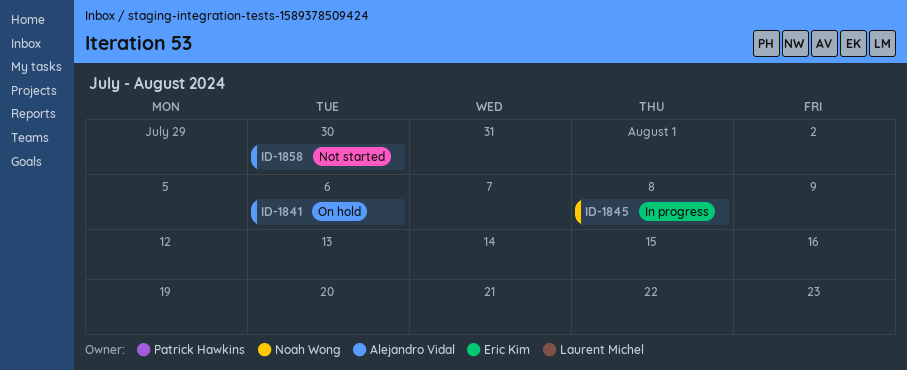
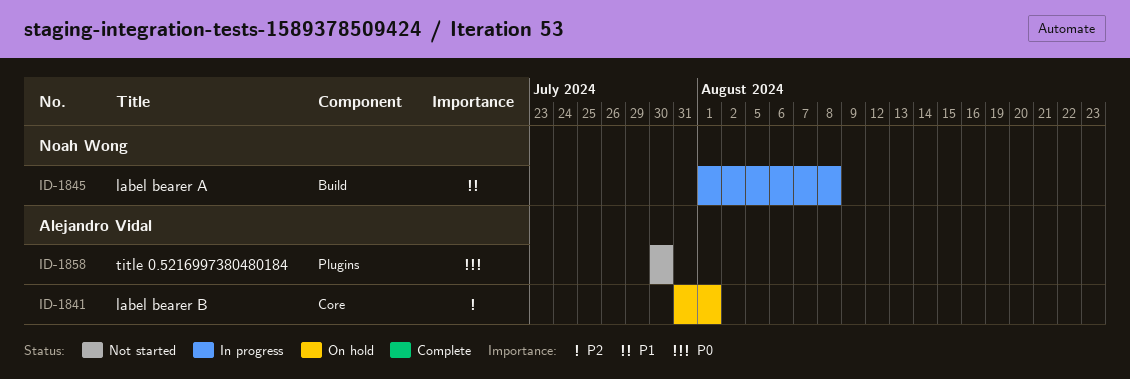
ID-1841, due: Aug 6 -> Aug 1

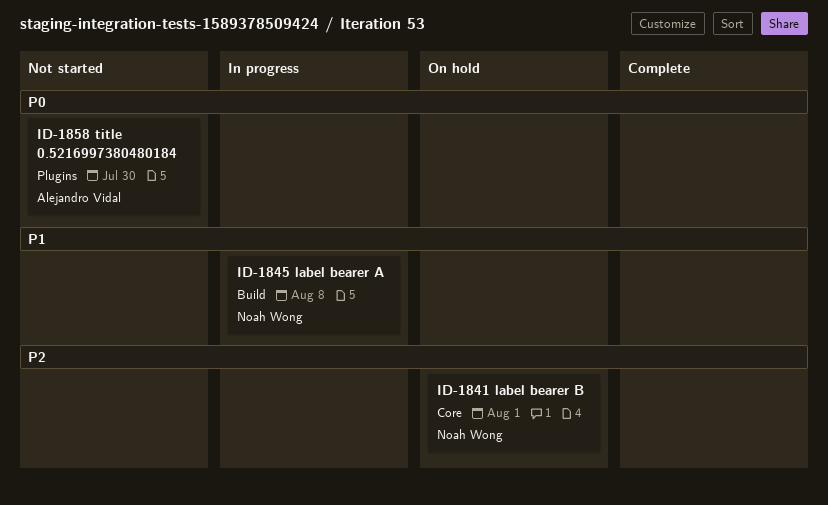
ID-1841, owner: Alejandro Vidal -> Noah Wong

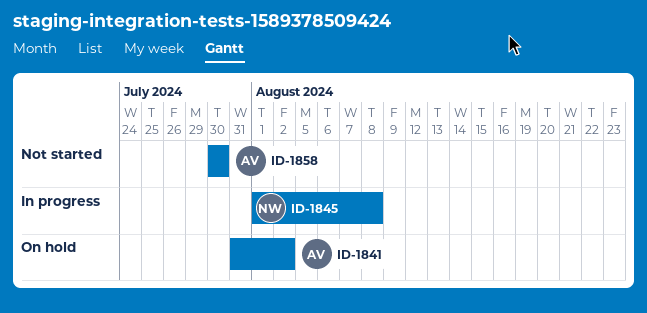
ID-1841, owner: Noah Wong -> Alejandro Vidal
ID-1841, due: Aug 1 -> Aug 2

